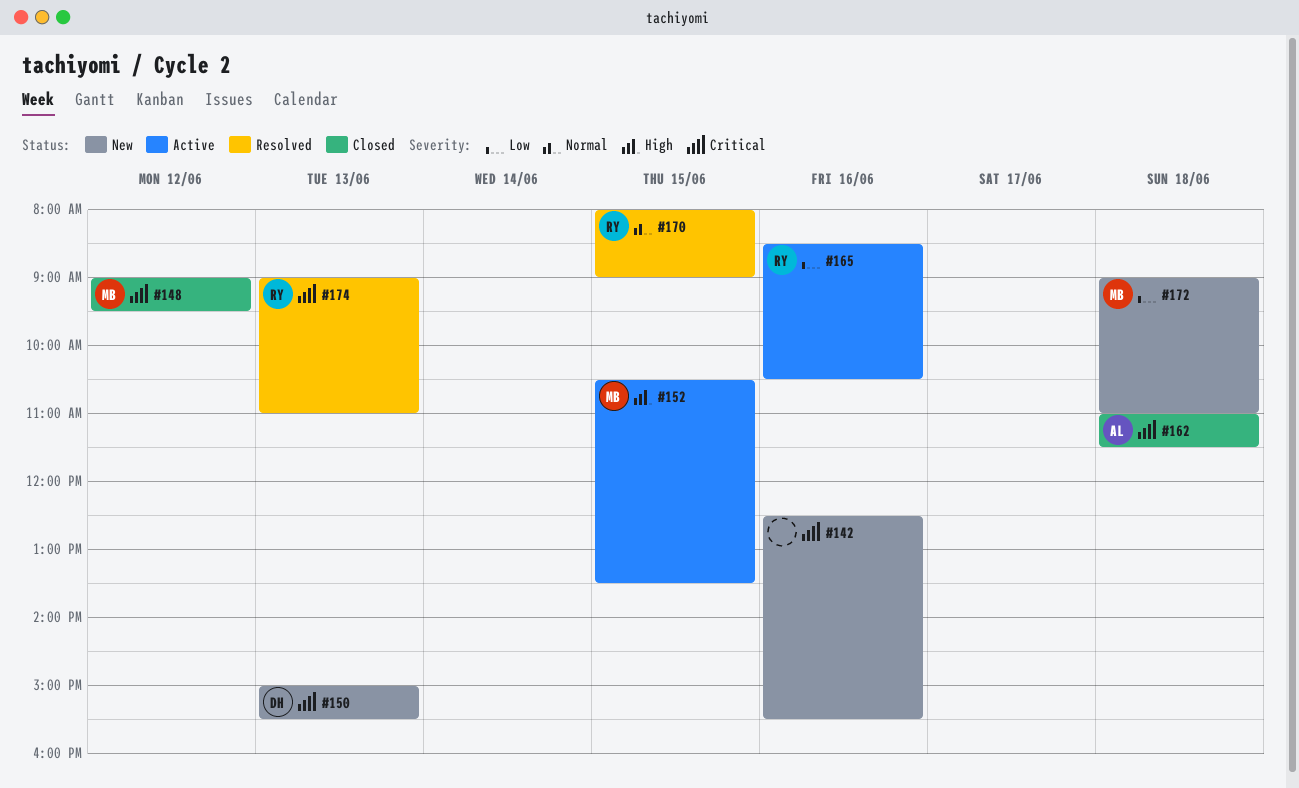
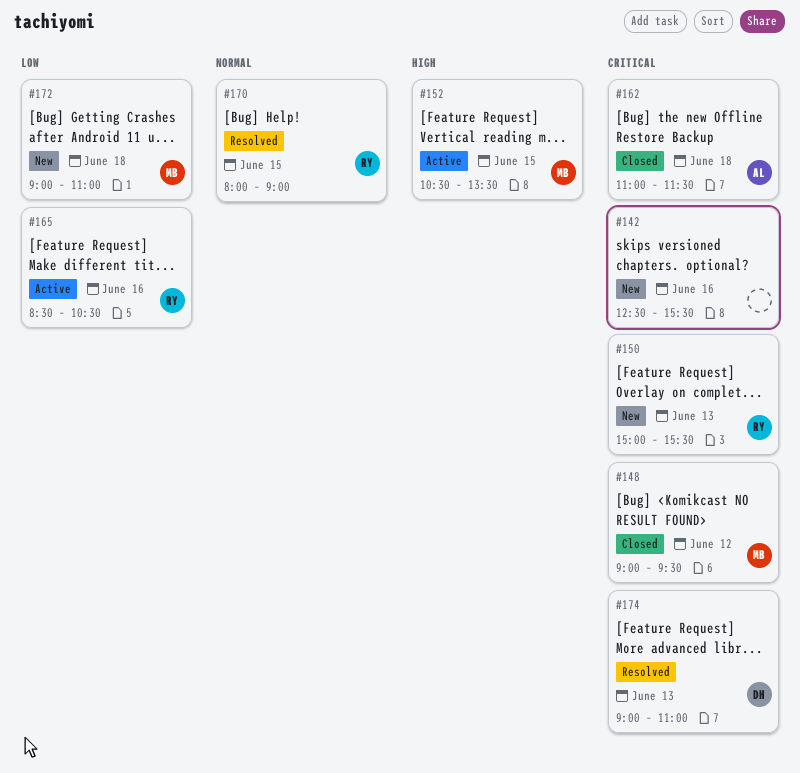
#150, owner: DH -> RY
#174, owner: RY -> DH

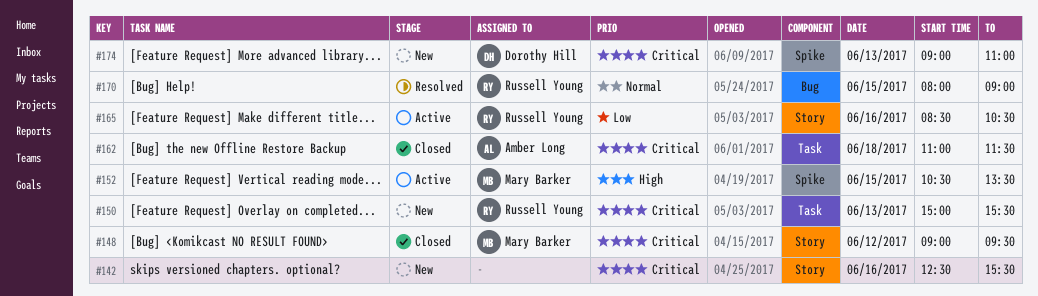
#172: present -> none
#174, status: Resolved -> New

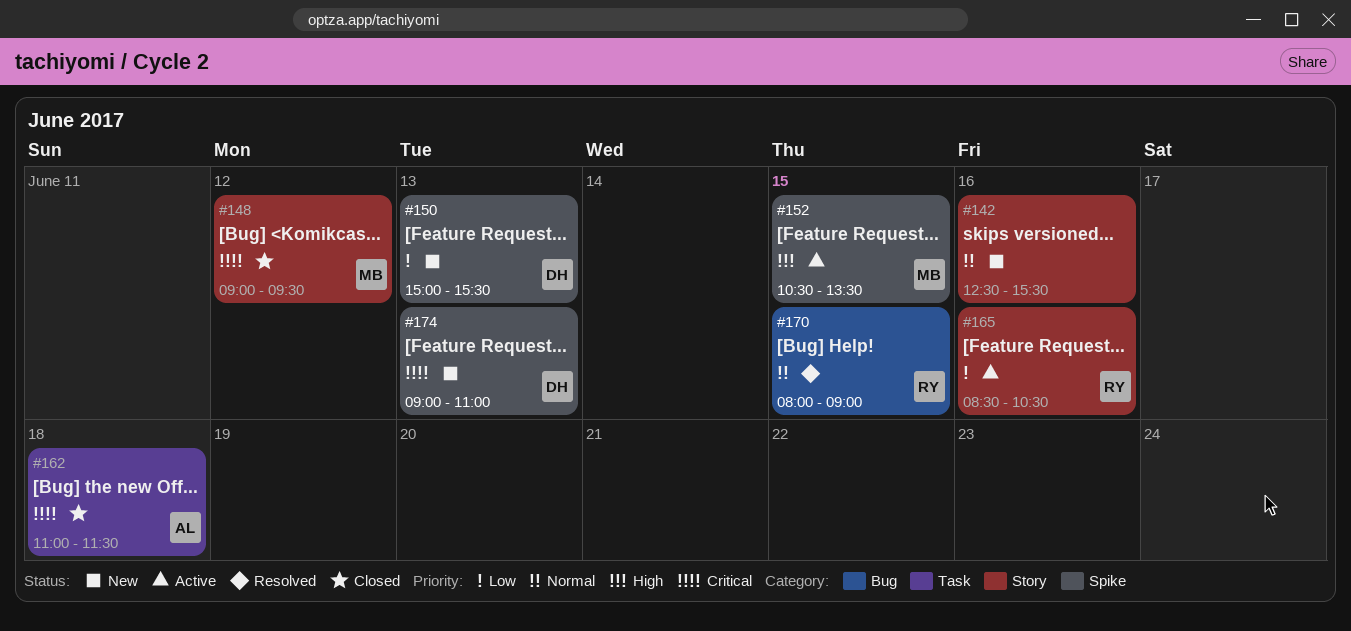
#142, priority: Critical -> Normal
#150, owner: Russell Young -> Dorothy Hill
#150, priority: Critical -> Low
#150, label: Task -> Spike

